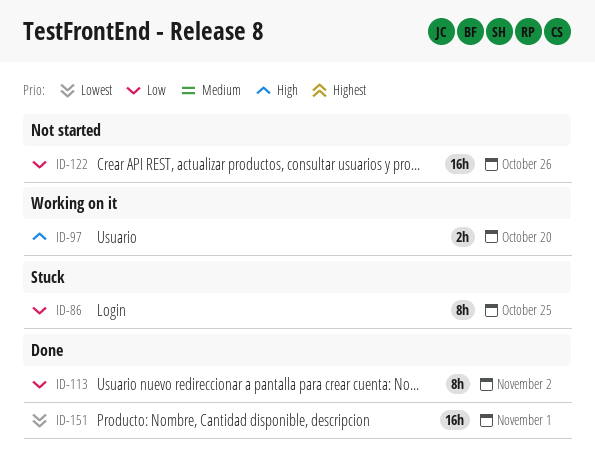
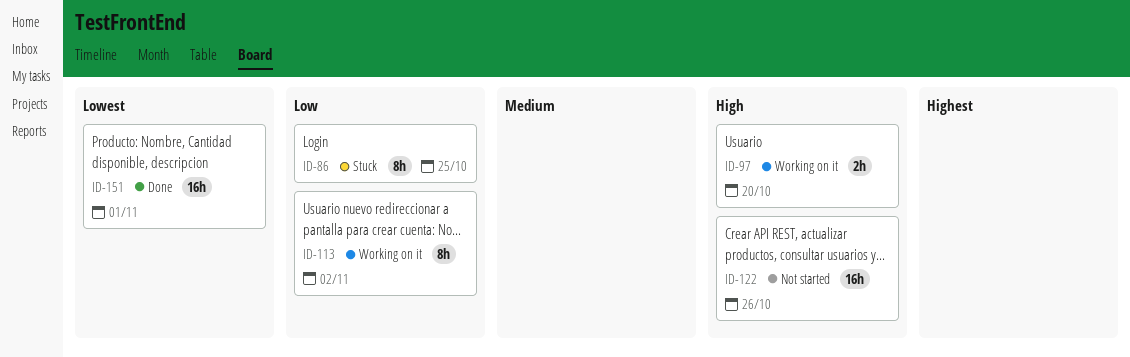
ID-113, status: Done -> Working on it
ID-122, priority: Low -> High

